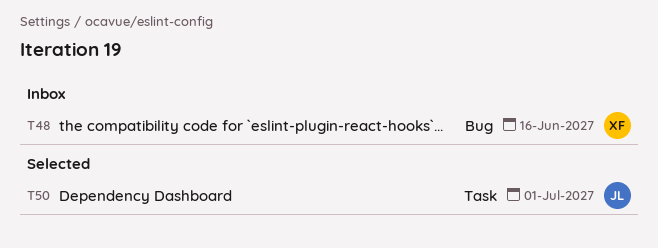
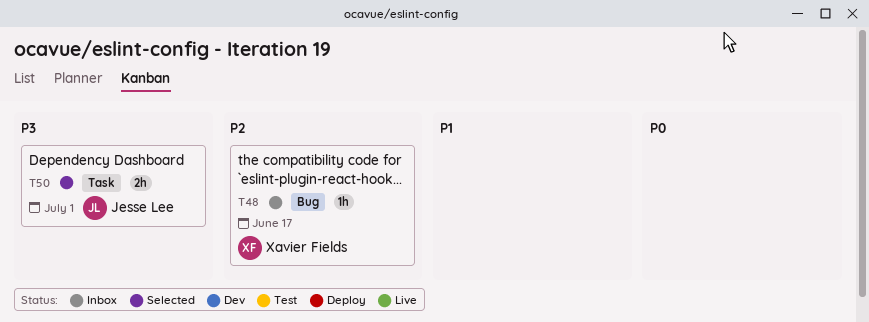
T48, due: Jun 16 -> Jun 17

